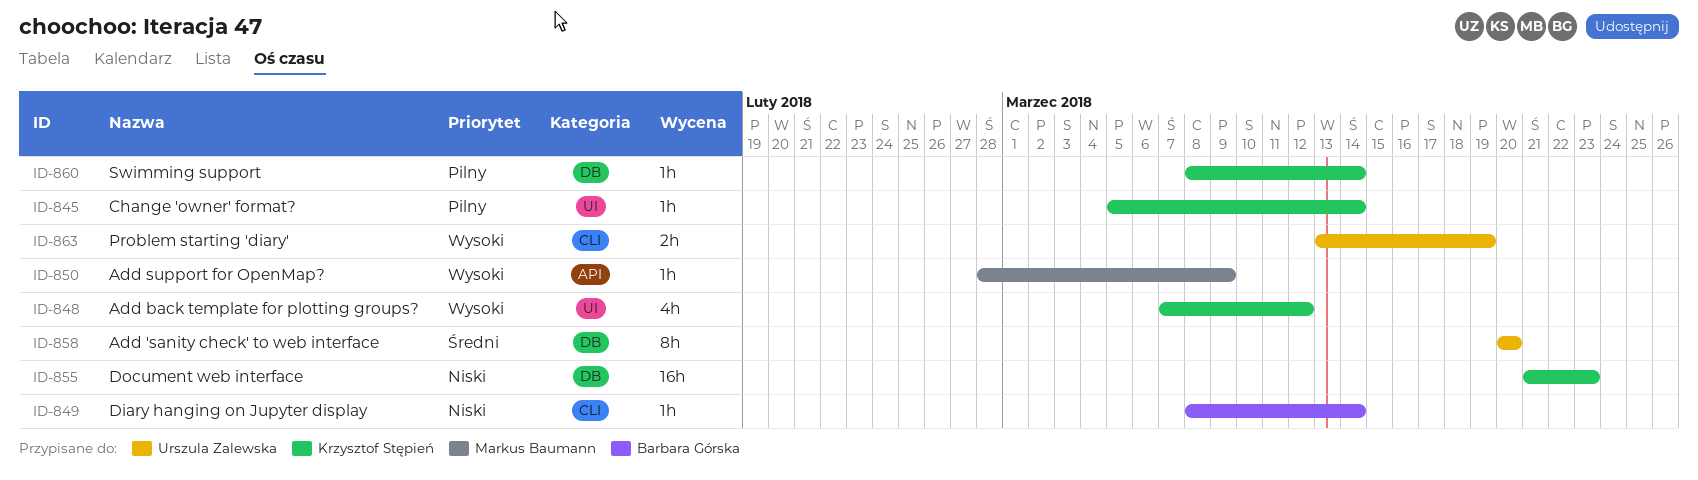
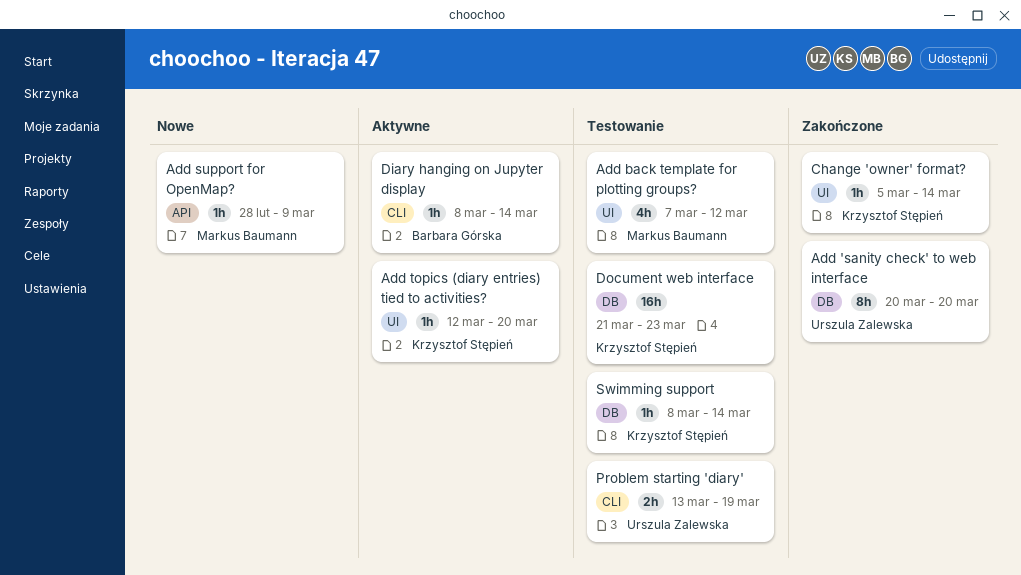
Add back template for plotting groups?, owner: Krzysztof Stępień -> Markus Baumann
Add topics (diary entries) tied to activities?: none -> present

